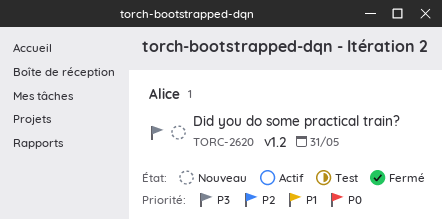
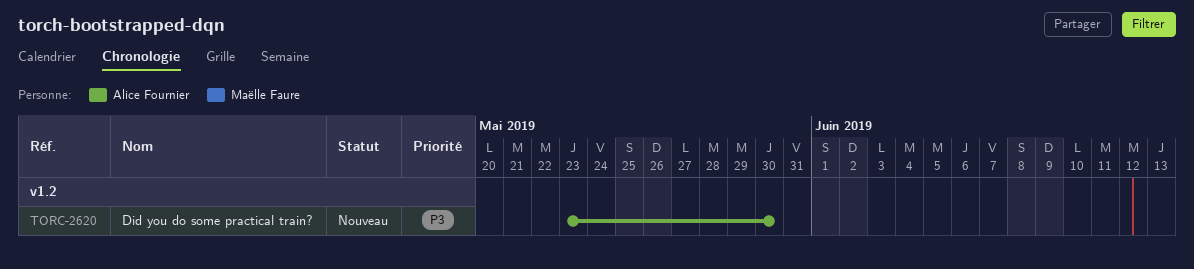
TORC-2620, due: May 31 -> May 30

